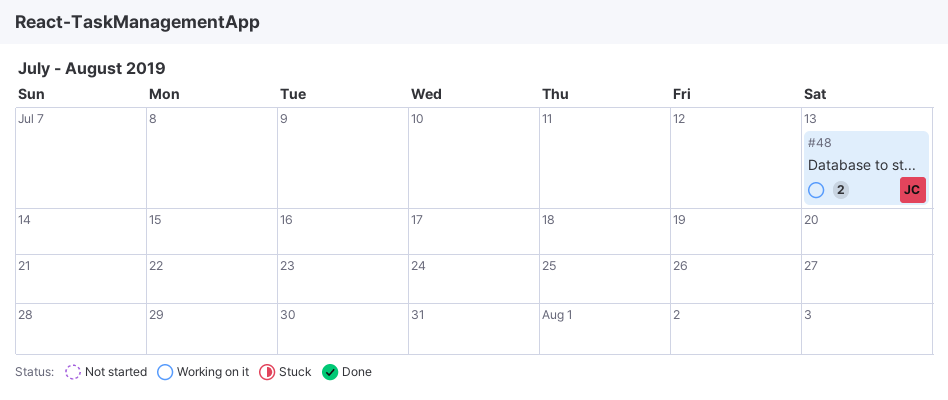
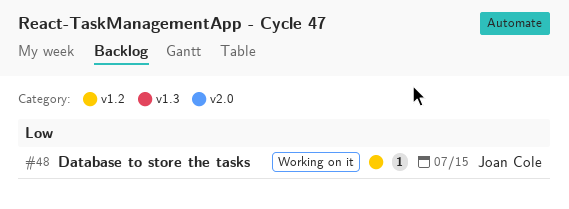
#48, estimate: 2 -> 1
#48, due: Jul 13 -> Jul 15

